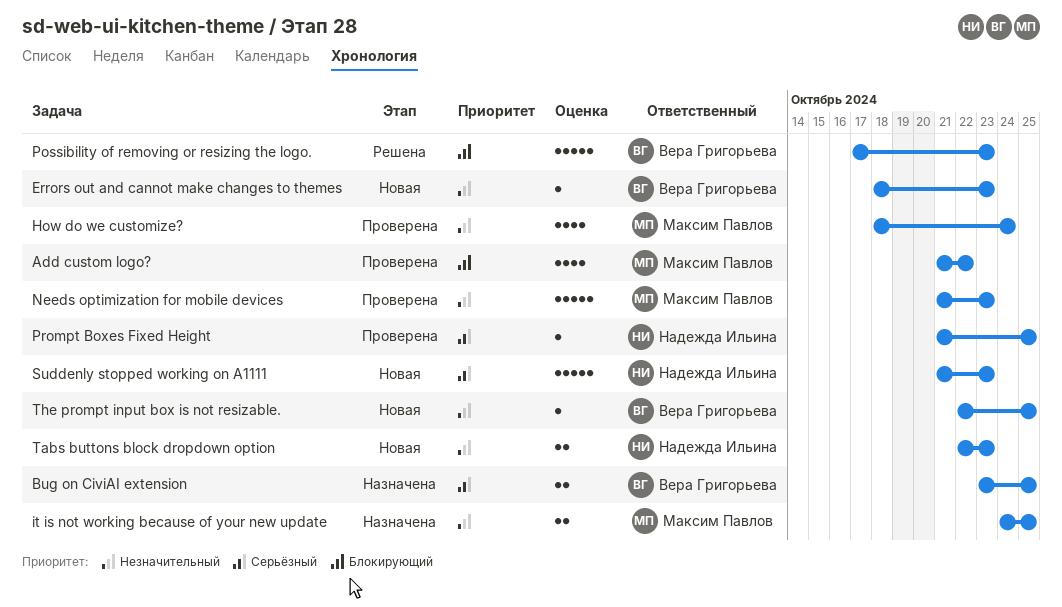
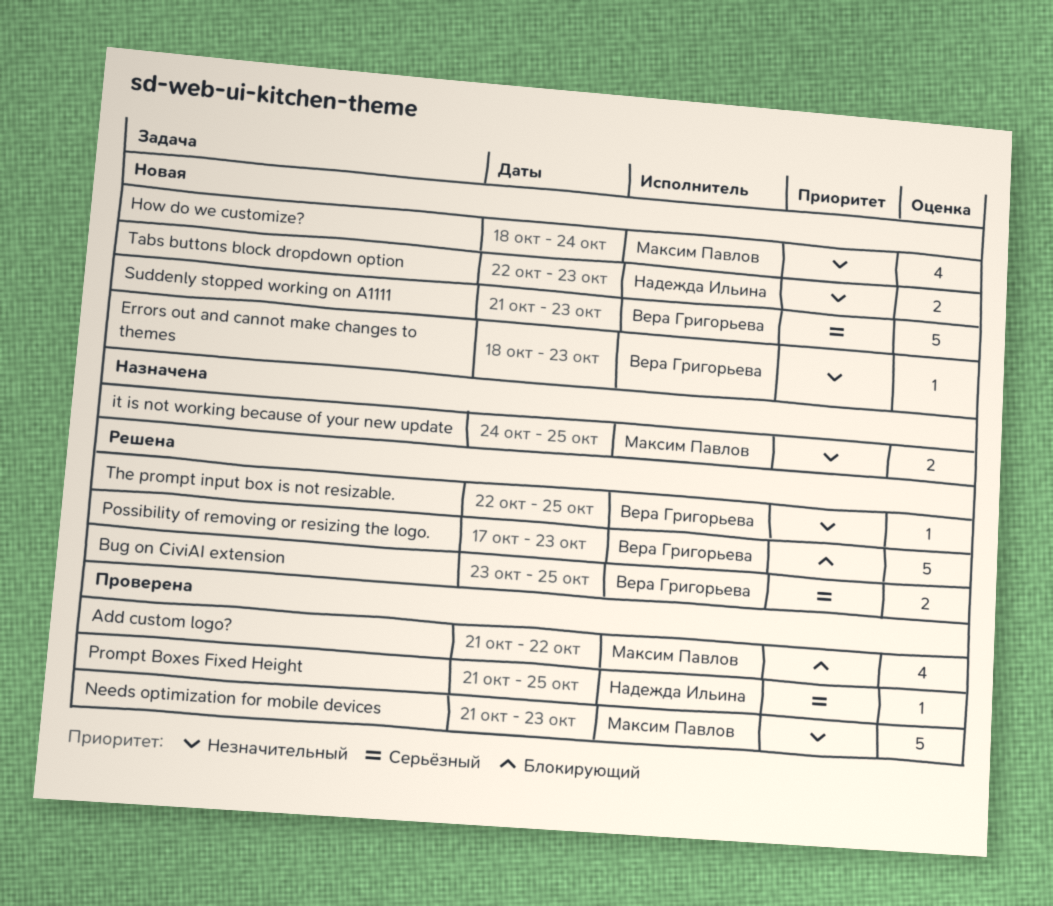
Bug on CiviAI extension, status: Назначена -> Решена
How do we customize?, status: Проверена -> Новая
Suddenly stopped working on A1111, owner: Надежда Ильина -> Вера Григорьева
The prompt input box is not resizable., status: Новая -> Решена

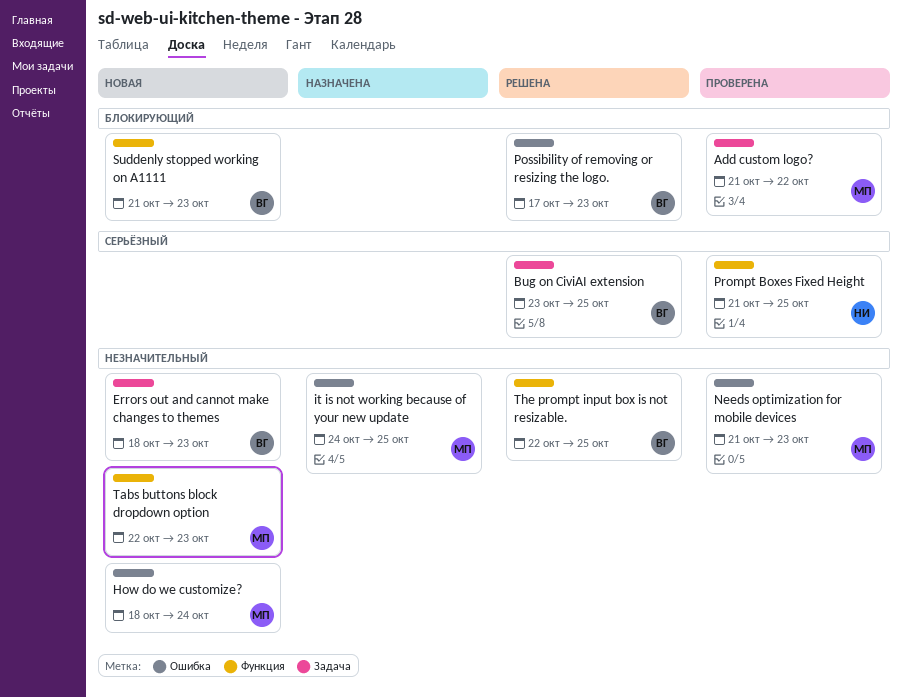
Suddenly stopped working on A1111, priority: Серьёзный -> Блокирующий
Tabs buttons block dropdown option, owner: Надежда Ильина -> Максим Павлов

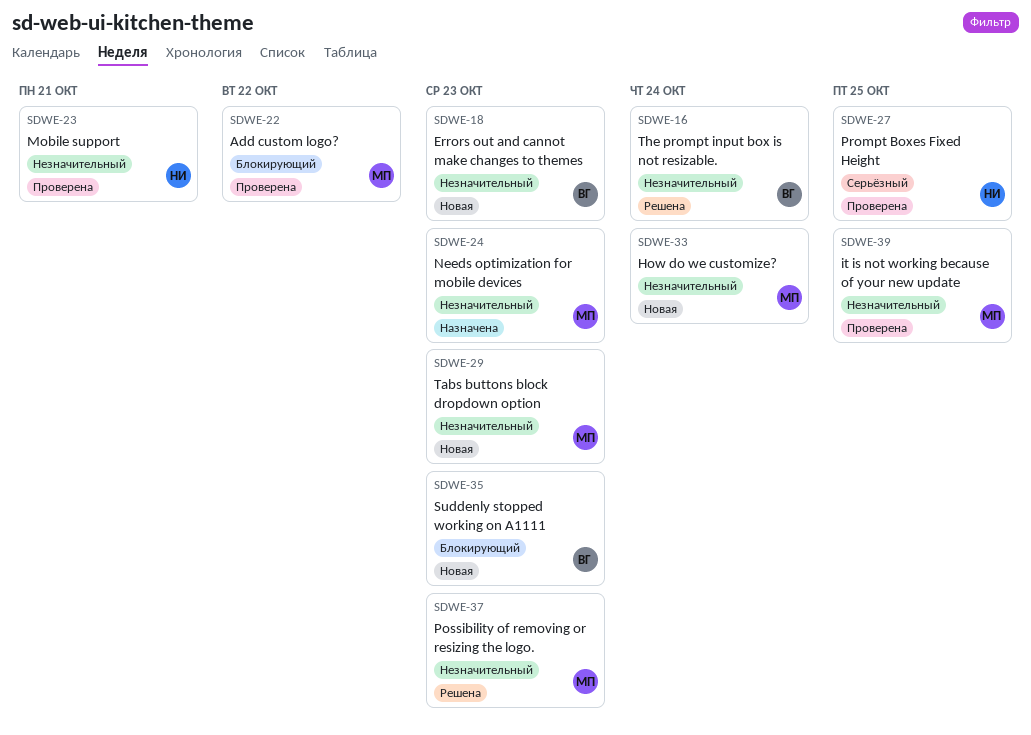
Bug on CiviAI extension: present -> none
it is not working because of your new update, status: Назначена -> Проверена
Mobile support: none -> present
Needs optimization for mobile devices, status: Проверена -> Назначена
Possibility of removing or resizing the logo., owner: ВГ -> МП
Possibility of removing or resizing the logo., priority: Блокирующий -> Незначительный
The prompt input box is not resizable., due: Oct 25 -> Oct 24

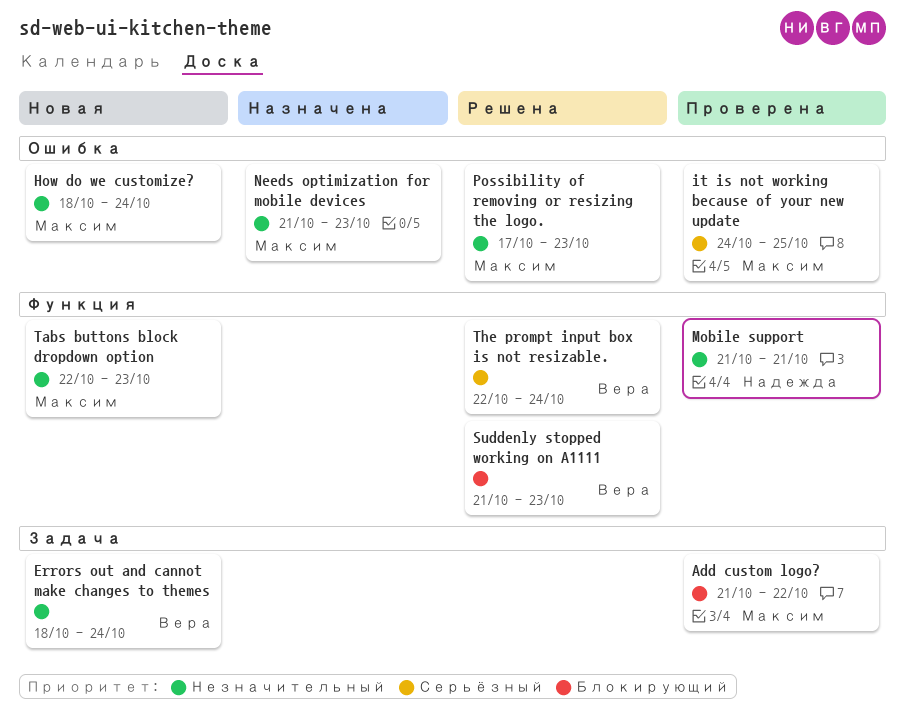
Errors out and cannot make changes to themes, due: Oct 23 -> Oct 24
it is not working because of your new update, priority: Незначительный -> Серьёзный
Prompt Boxes Fixed Height: present -> none
Suddenly stopped working on A1111, status: Новая -> Решена
The prompt input box is not resizable., priority: Незначительный -> Серьёзный

